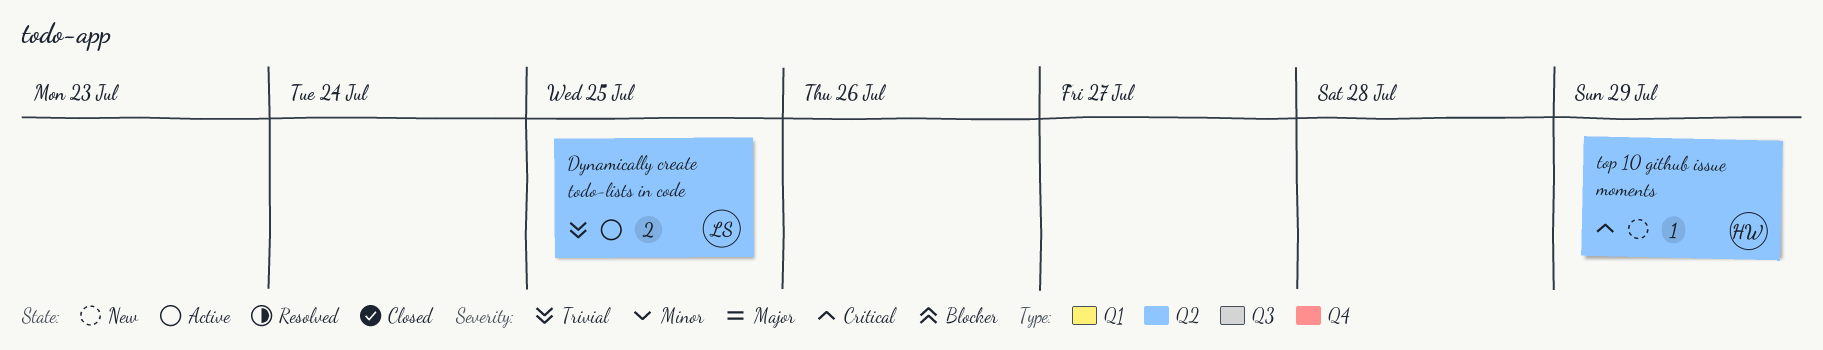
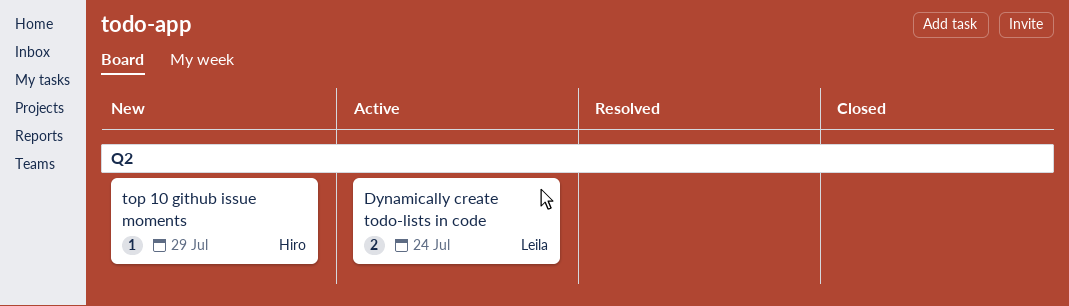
Dynamically create todo-lists in code, due: Jul 25 -> Jul 24

